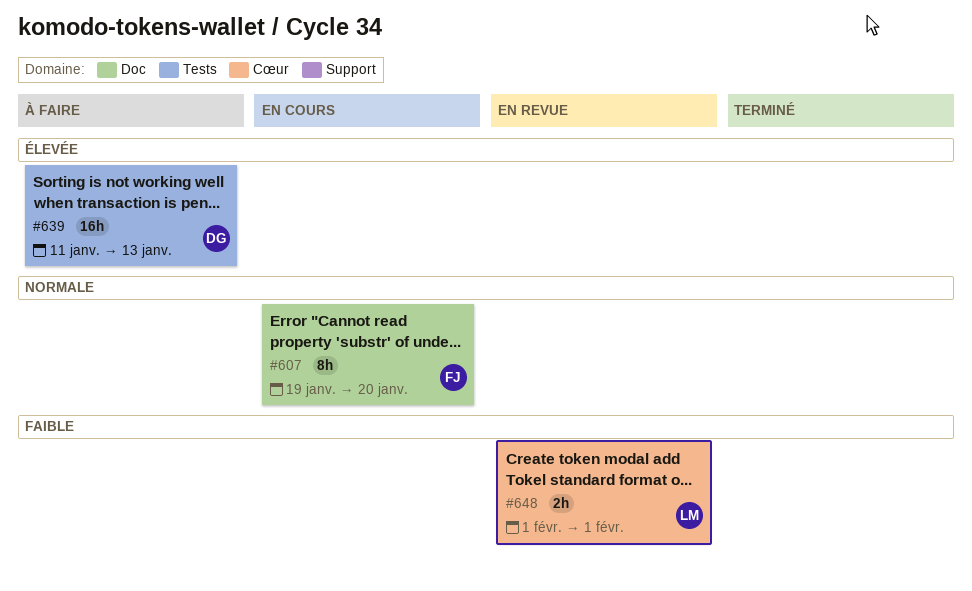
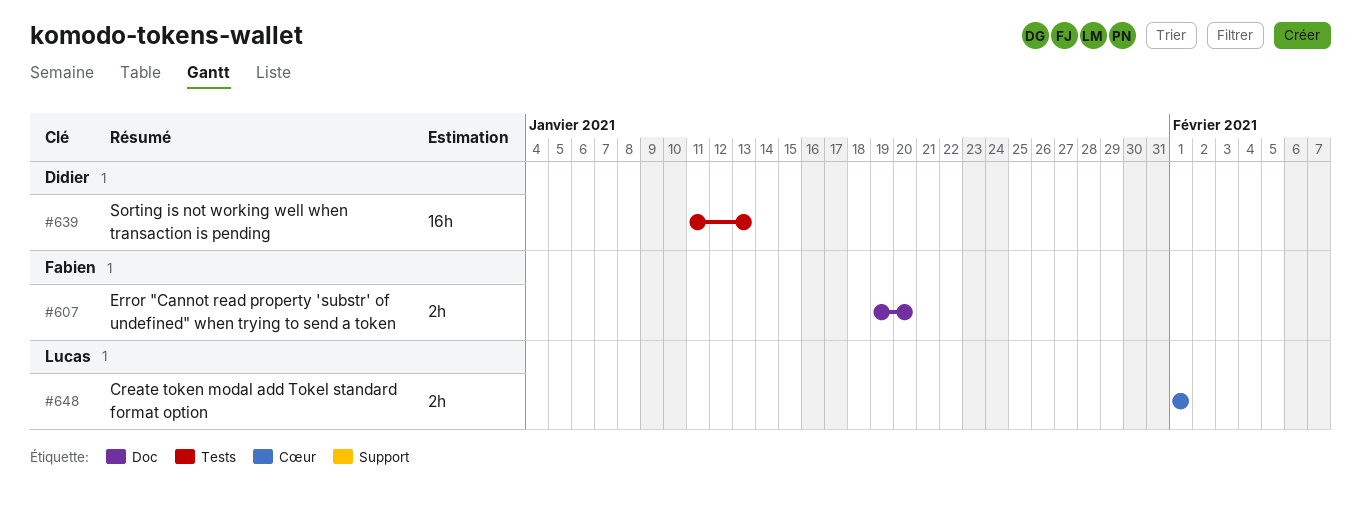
#607, estimate: 8h -> 2h

